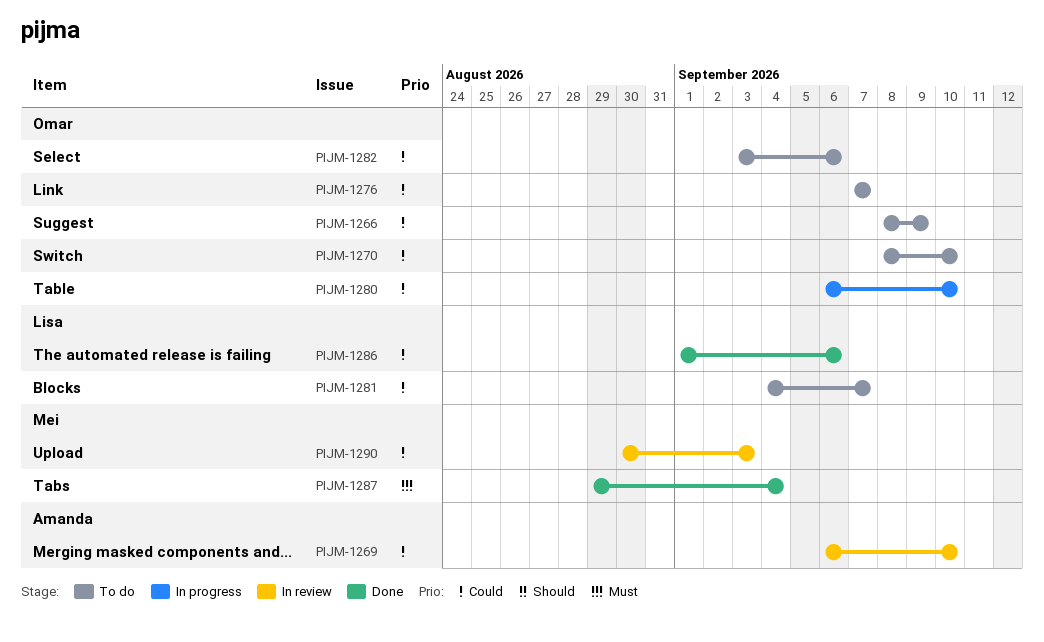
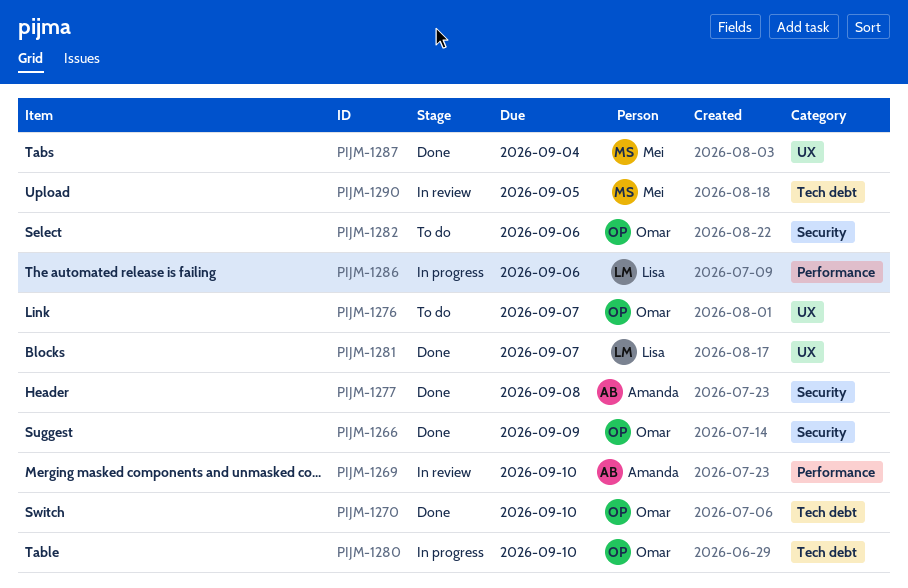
PIJM-1266, status: To do -> Done
PIJM-1270, status: To do -> Done
PIJM-1277: none -> present
PIJM-1281, status: To do -> Done
PIJM-1286, status: Done -> In progress
PIJM-1290, due: Sep 3 -> Sep 5

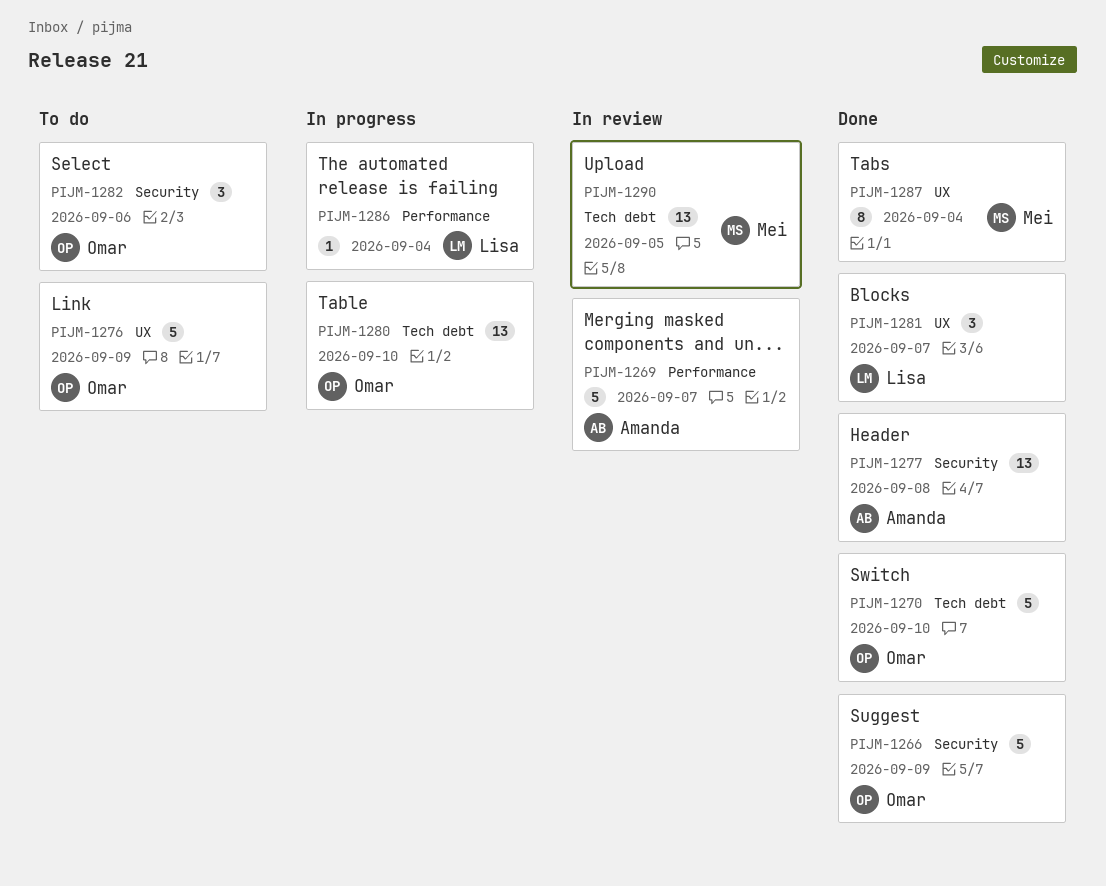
PIJM-1269, due: Sep 10 -> Sep 7
PIJM-1276, due: Sep 7 -> Sep 9
PIJM-1286, due: Sep 6 -> Sep 4

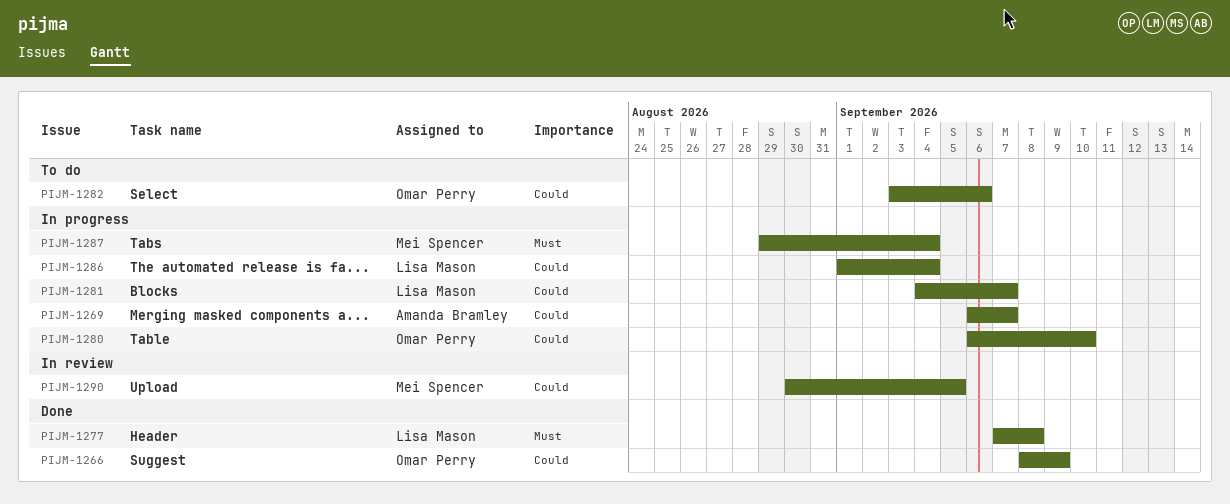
PIJM-1269, status: In review -> In progress
PIJM-1270: present -> none
PIJM-1276: present -> none
PIJM-1277, owner: Amanda Bramley -> Lisa Mason
PIJM-1281, status: Done -> In progress
PIJM-1287, status: Done -> In progress

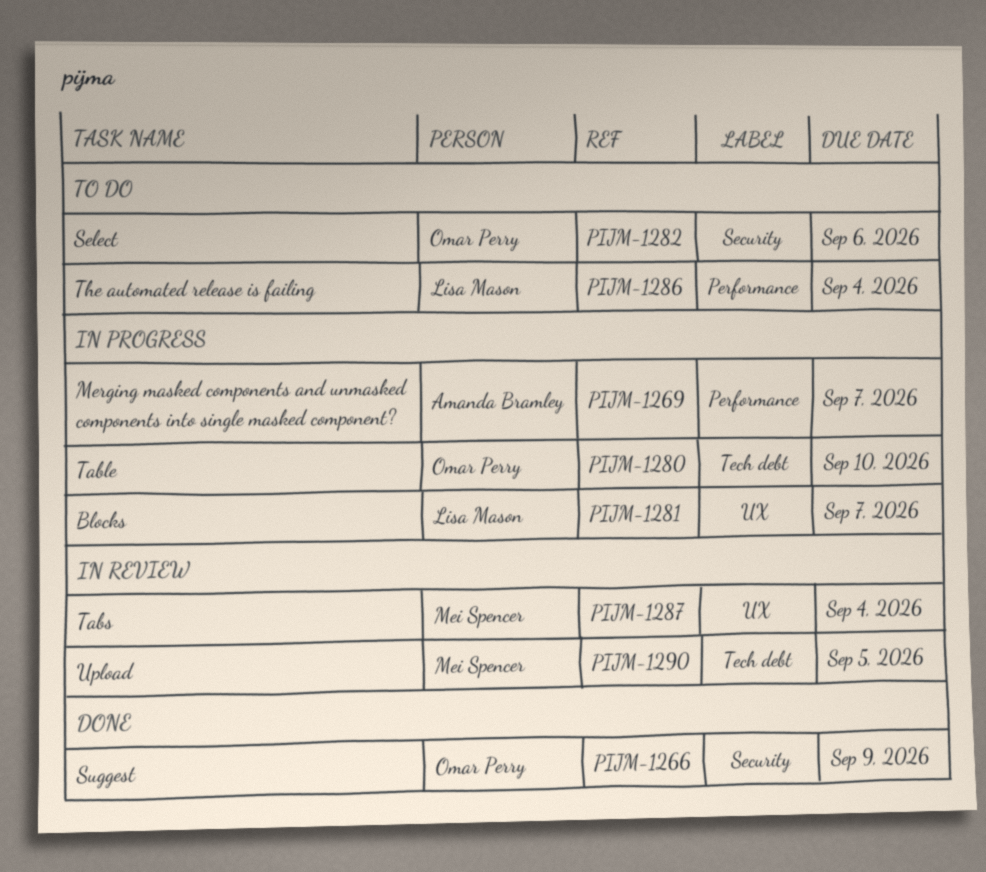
PIJM-1277: present -> none
PIJM-1286, status: In progress -> To do
PIJM-1287, status: In progress -> In review

